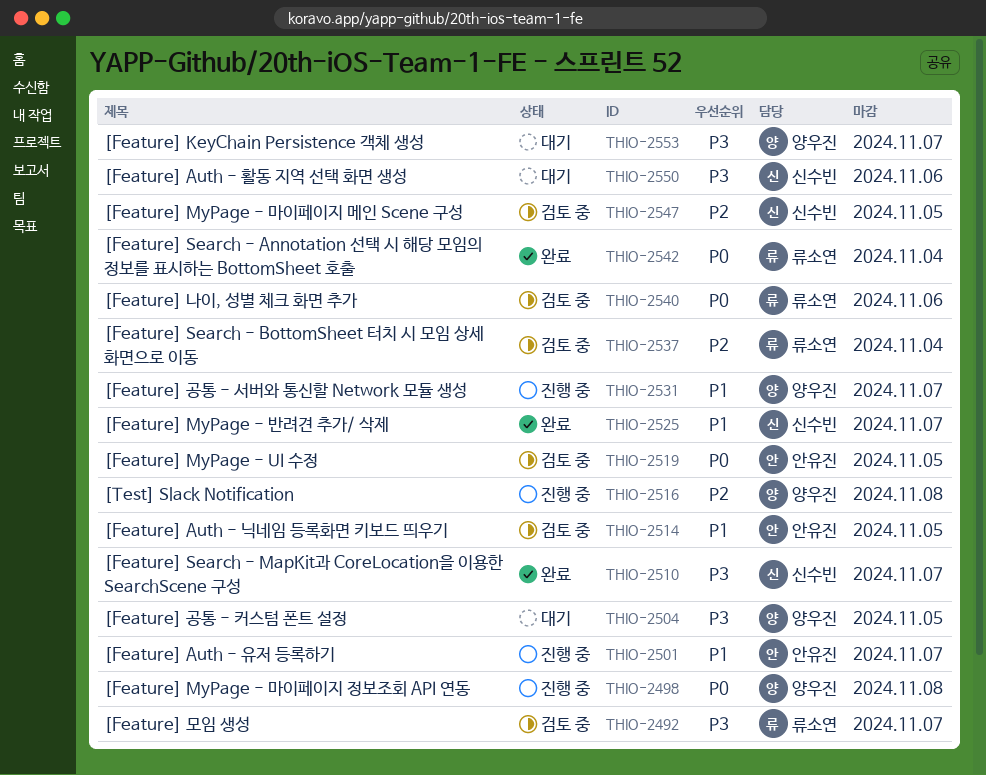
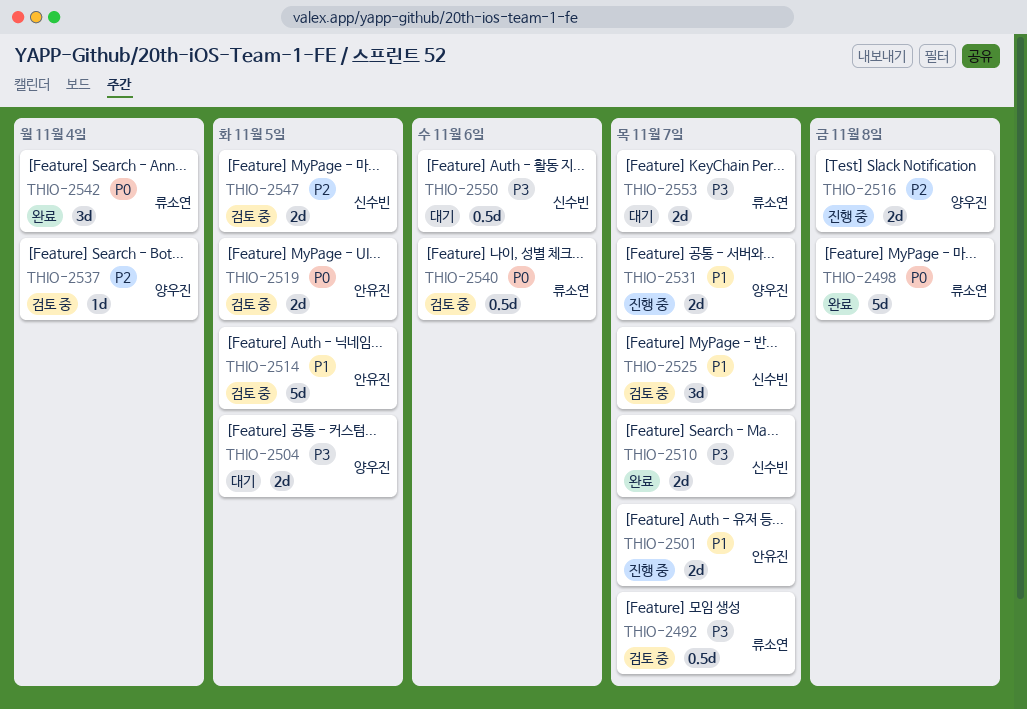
THIO-2498, status: 진행 중 -> 완료
THIO-2498, owner: 양우진 -> 류소연
THIO-2525, status: 완료 -> 검토 중
THIO-2537, owner: 류소연 -> 양우진
THIO-2553, owner: 양우진 -> 류소연

